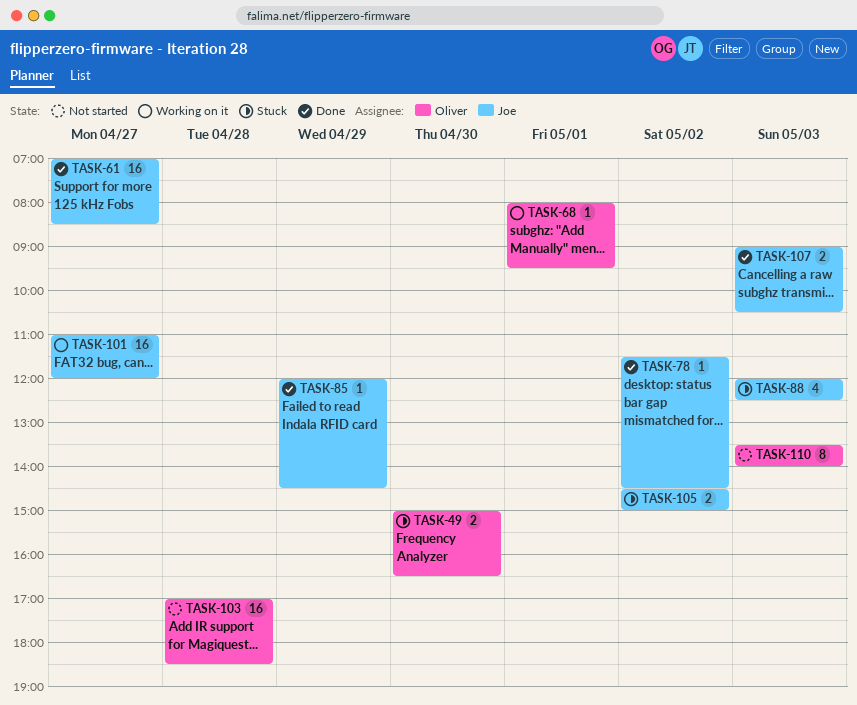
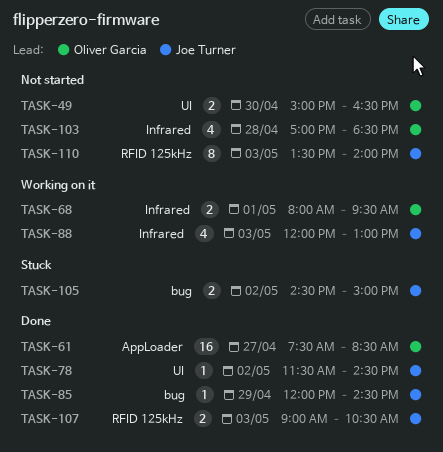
TASK-49, status: Stuck -> Not started
TASK-61, owner: Joe Turner -> Oliver Garcia
TASK-61, begins: 07:00 -> 07:30
TASK-68, estimate: 1 -> 2
TASK-88, status: Stuck -> Working on it
TASK-88, ends: 12:30 -> 13:00
TASK-101: present -> none
TASK-103, estimate: 16 -> 4
TASK-110, owner: Oliver Garcia -> Joe Turner

